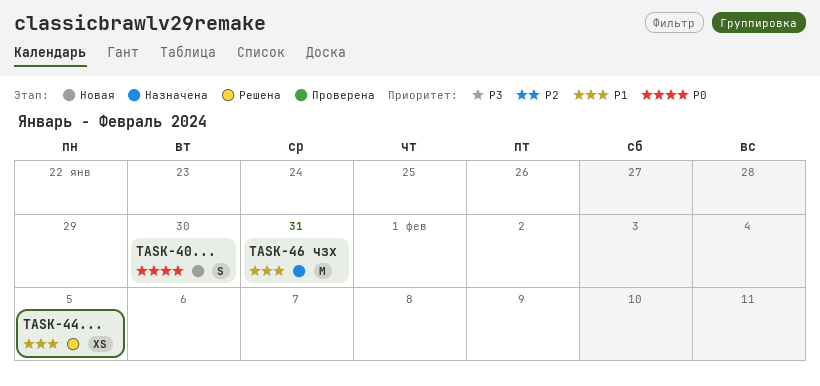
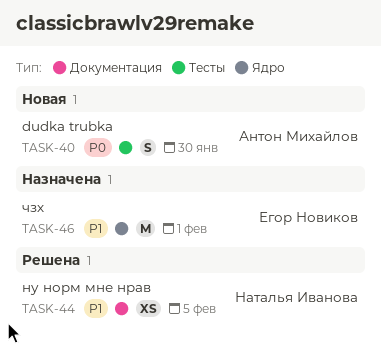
TASK-46, due: Jan 31 -> Feb 1

